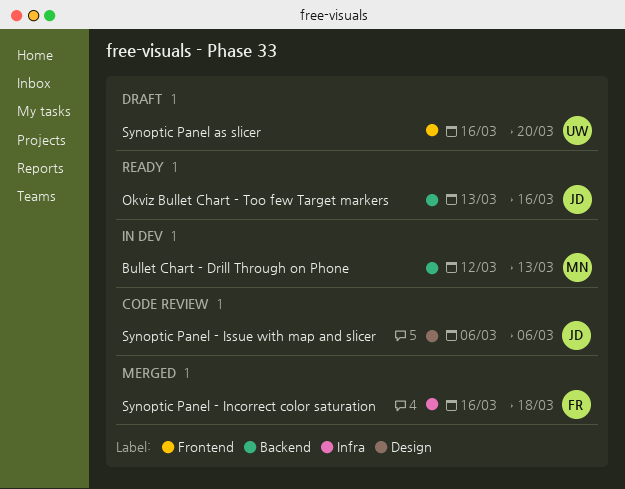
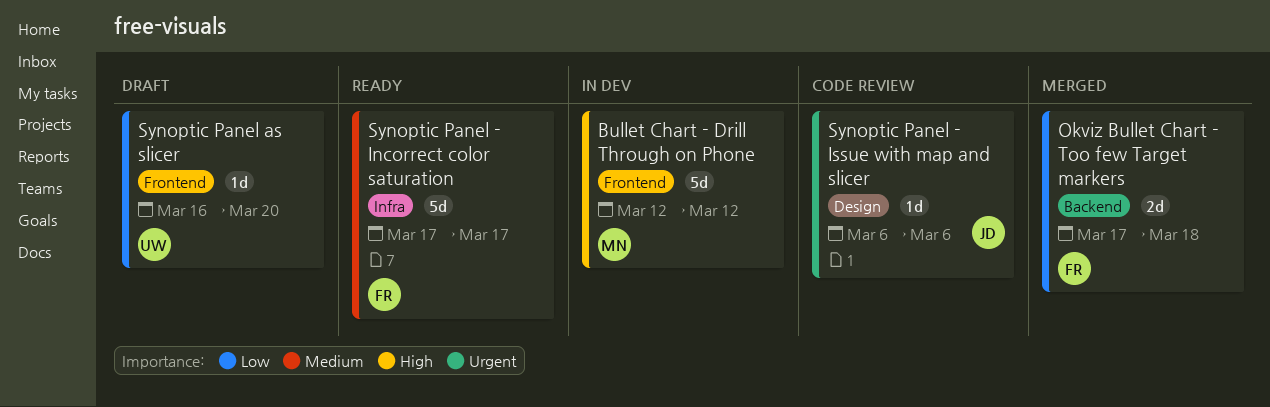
Bullet Chart - Drill Through on Phone, label: Backend -> Frontend
Bullet Chart - Drill Through on Phone, due: Mar 13 -> Mar 12
Okviz Bullet Chart - Too few Target markers, status: Ready -> Merged
Okviz Bullet Chart - Too few Target markers, owner: JD -> FR
Okviz Bullet Chart - Too few Target markers, start: Mar 13 -> Mar 17
Okviz Bullet Chart - Too few Target markers, due: Mar 16 -> Mar 18
Synoptic Panel - Incorrect color saturation, status: Merged -> Ready
Synoptic Panel - Incorrect color saturation, start: Mar 16 -> Mar 17
Synoptic Panel - Incorrect color saturation, due: Mar 18 -> Mar 17

